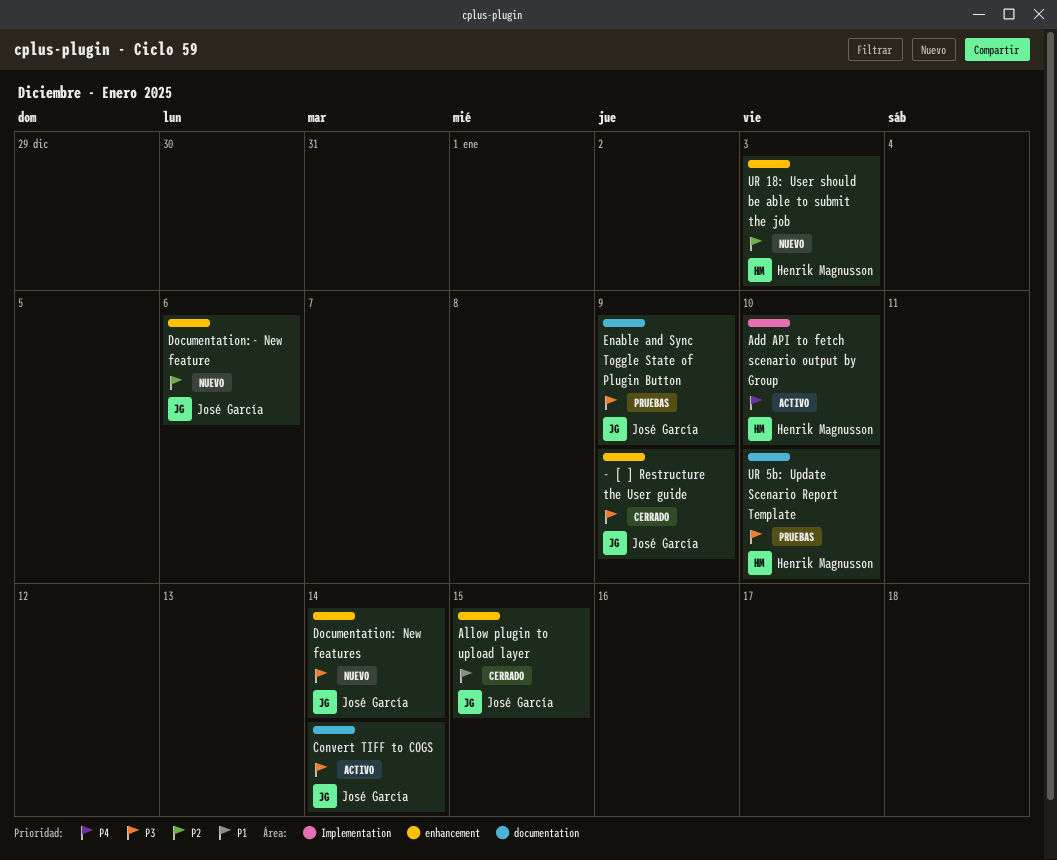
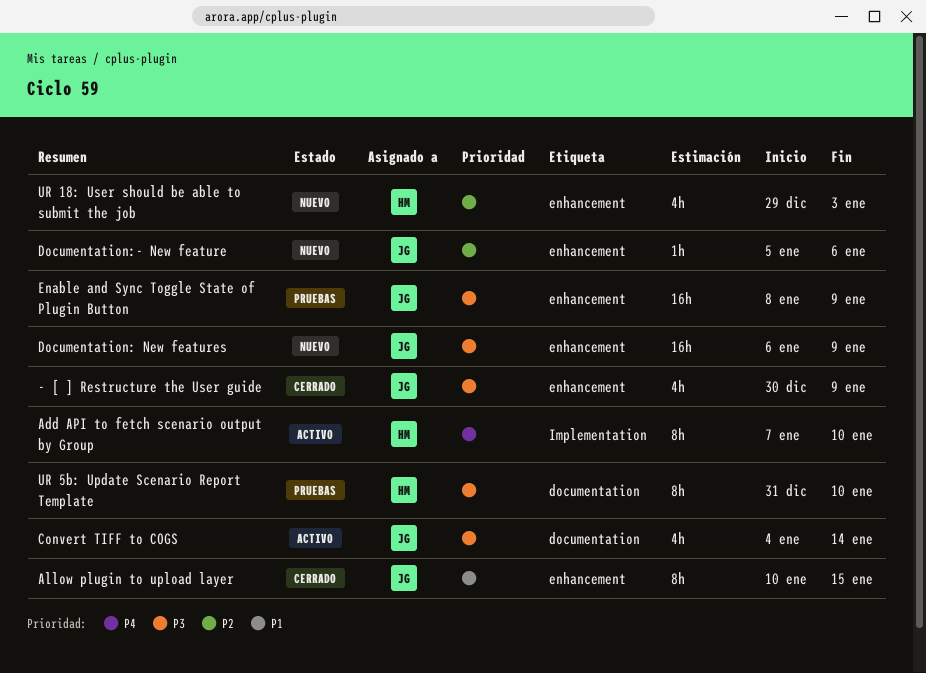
Documentation: New features, due: Jan 14 -> Jan 9
Enable and Sync Toggle State of Plugin Button, label: documentation -> enhancement

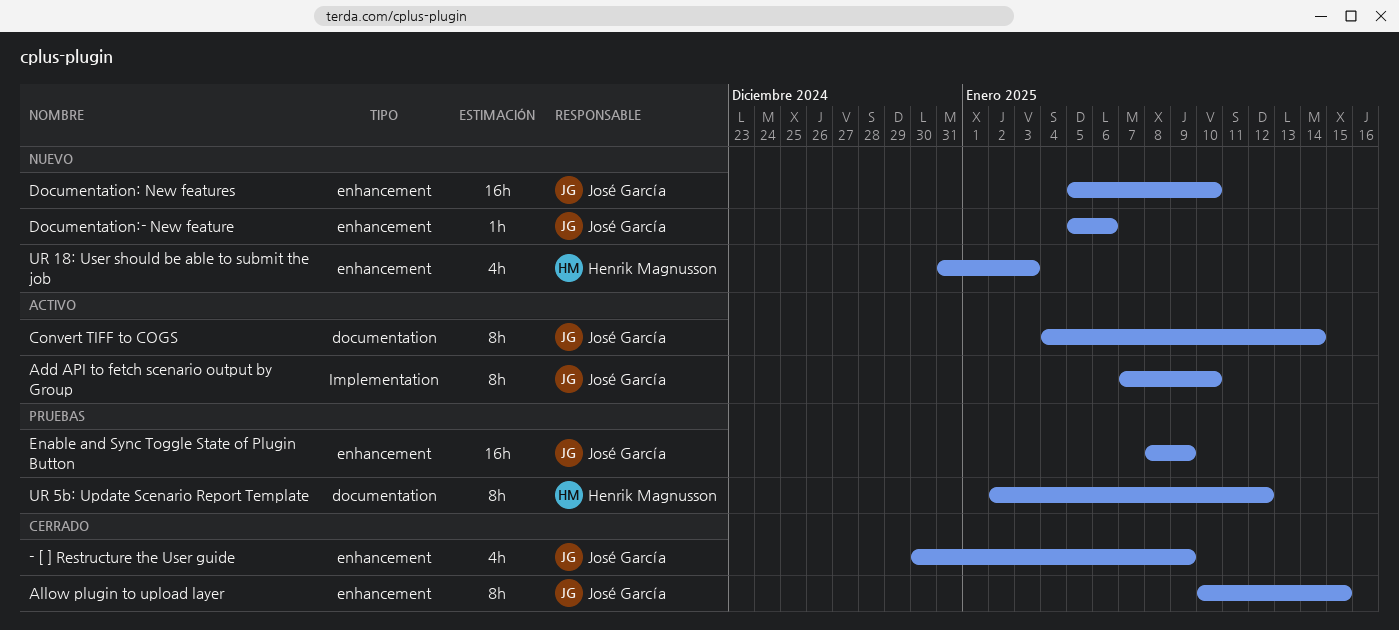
Add API to fetch scenario output by Group, owner: Henrik Magnusson -> José García
Convert TIFF to COGS, estimate: 4h -> 8h
Documentation: New features, start: Jan 6 -> Jan 5
Documentation: New features, due: Jan 9 -> Jan 10
UR 18: User should be able to submit the job, start: Dec 29 -> Dec 31
UR 5b: Update Scenario Report Template, start: Dec 31 -> Jan 2
UR 5b: Update Scenario Report Template, due: Jan 10 -> Jan 12

